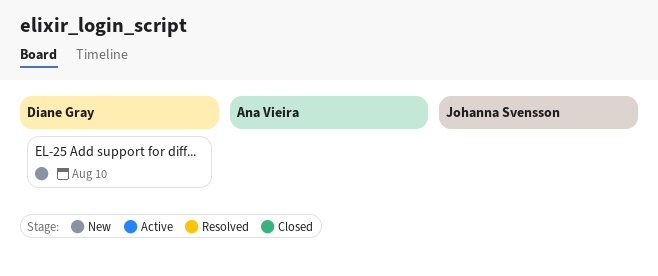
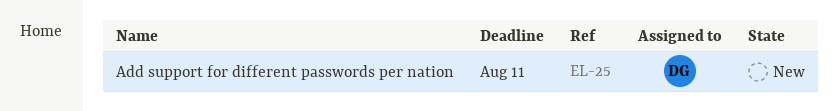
EL-25, due: Aug 10 -> Aug 11

